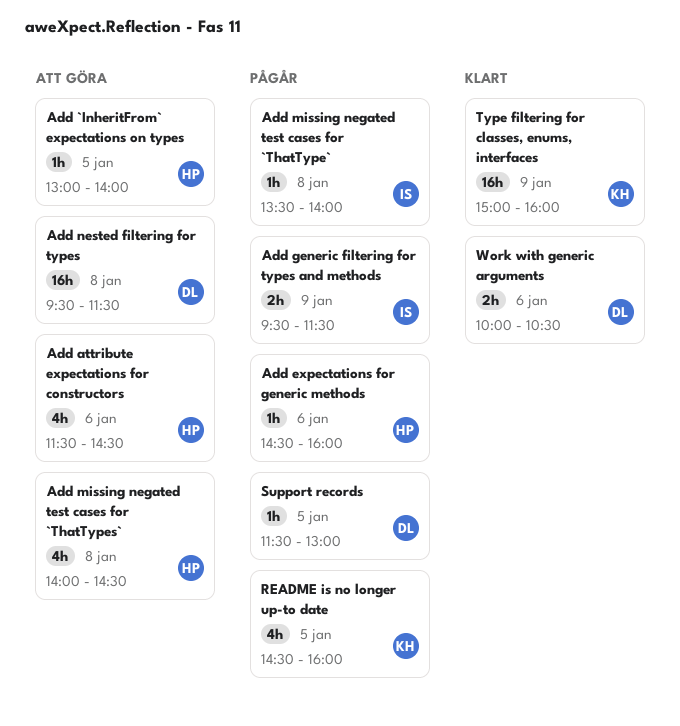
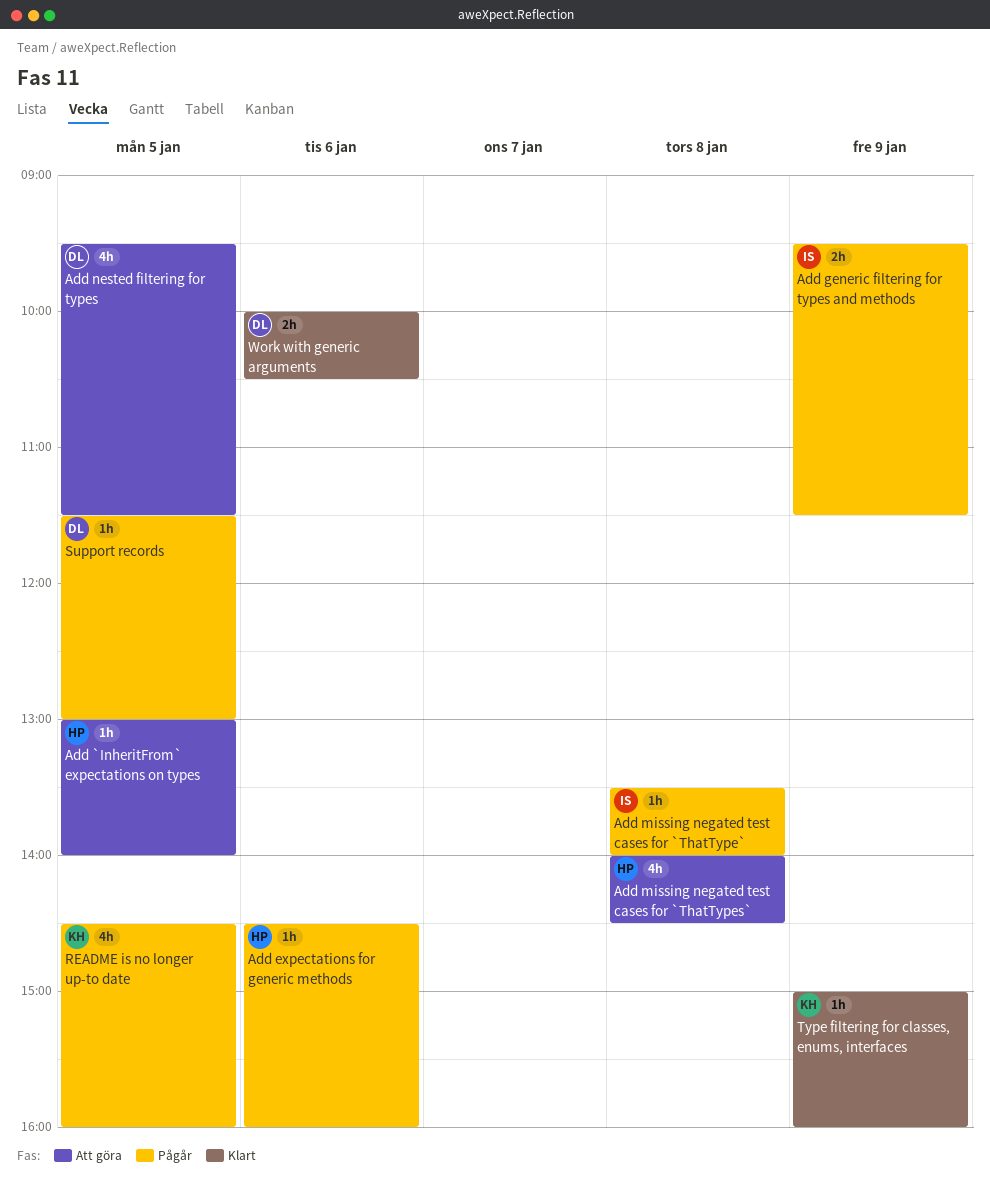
Add attribute expectations for constructors: present -> none
Add nested filtering for types, estimate: 16h -> 4h
Add nested filtering for types, day: Jan 8 -> Jan 5
Type filtering for classes, enums, interfaces, estimate: 16h -> 1h

